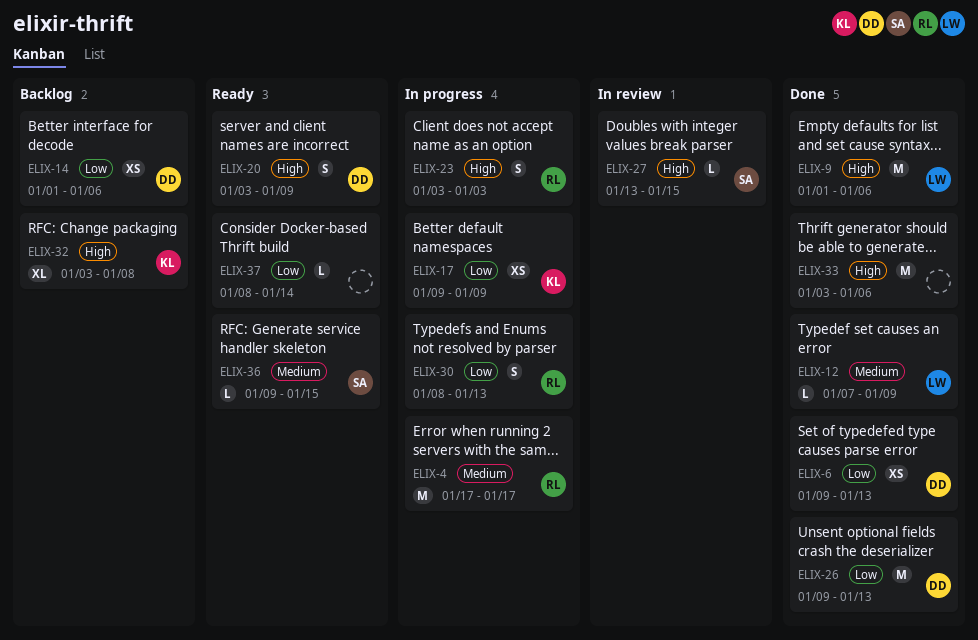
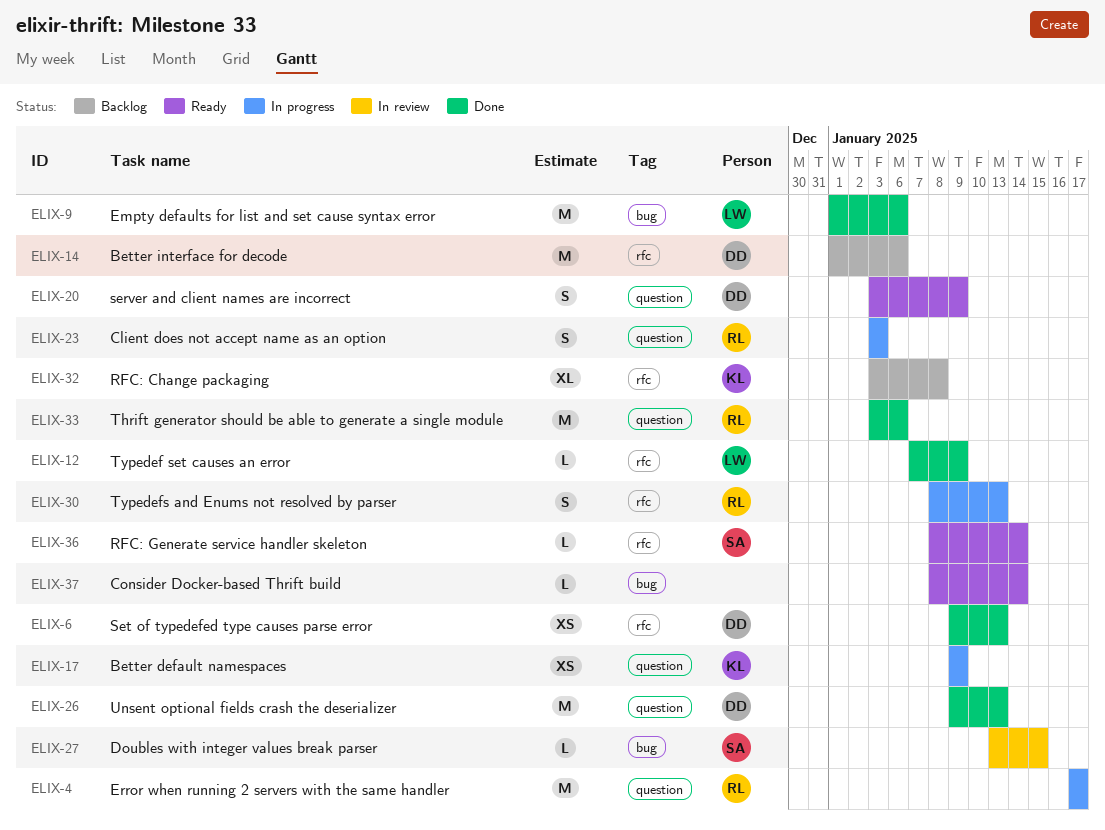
ELIX-14, estimate: XS -> M
ELIX-33, owner: none -> RL
ELIX-36, start: Jan 9 -> Jan 8
ELIX-36, due: Jan 15 -> Jan 14

